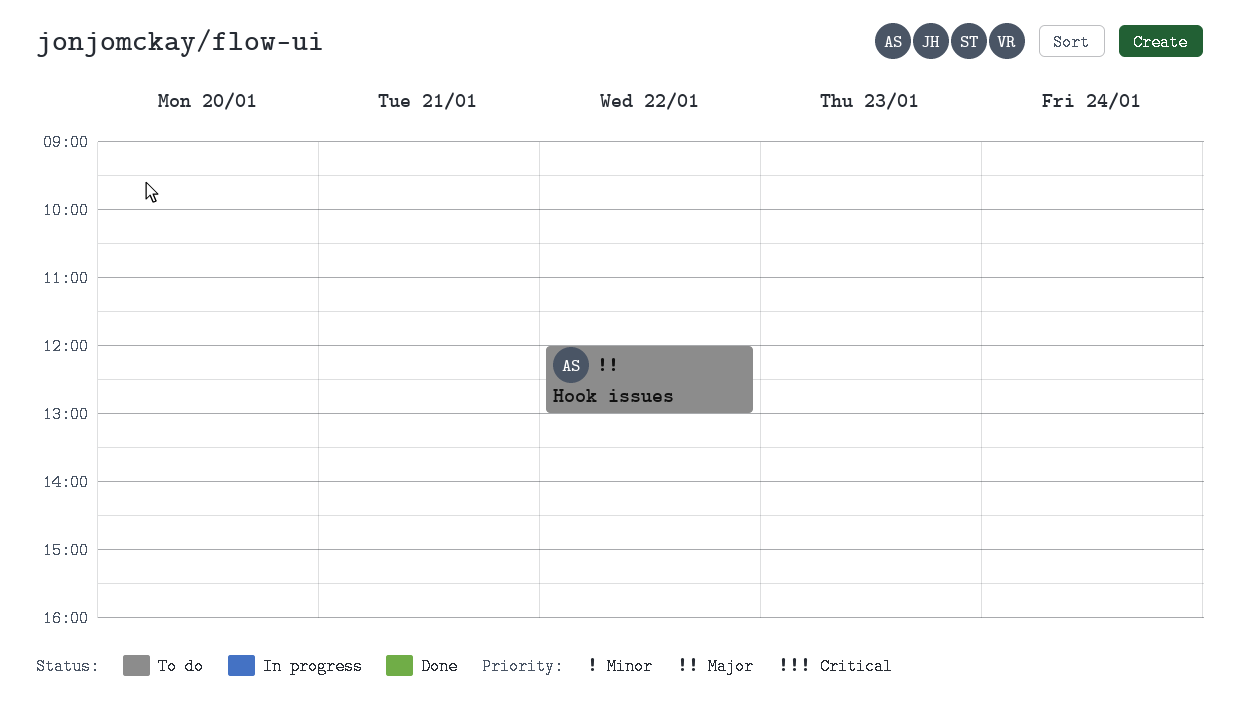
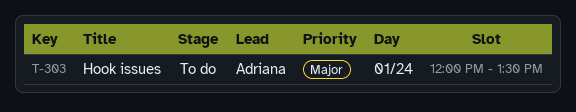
Hook issues, day: Jan 22 -> Jan 24
Hook issues, ends: 13:00 -> 13:30

